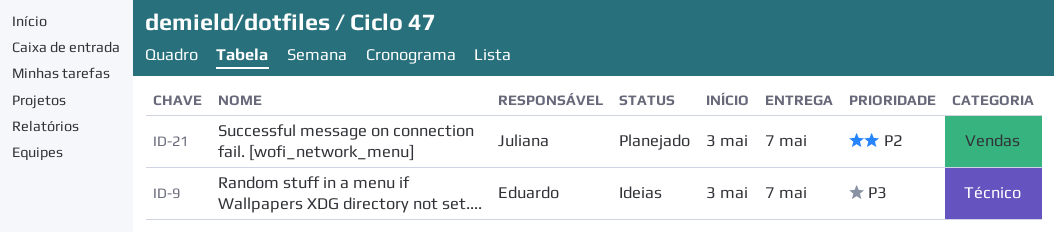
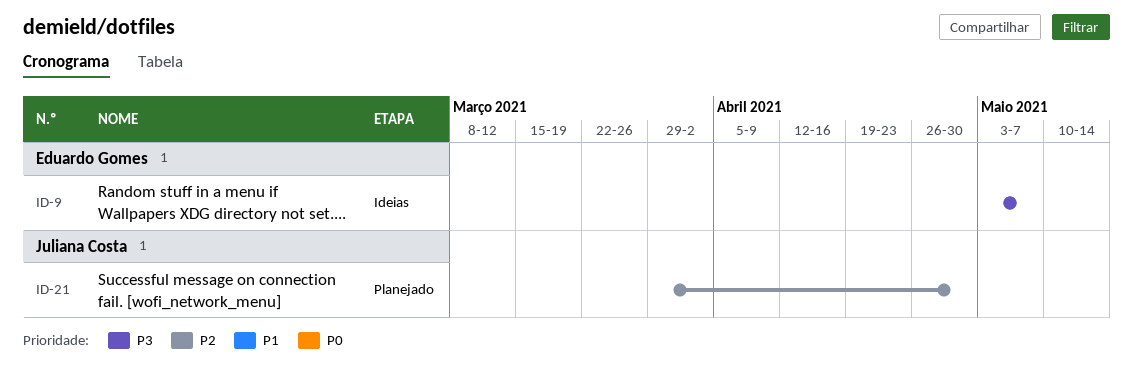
ID-21, start: May 3 -> Mar 29
ID-21, due: May 7 -> Apr 30

